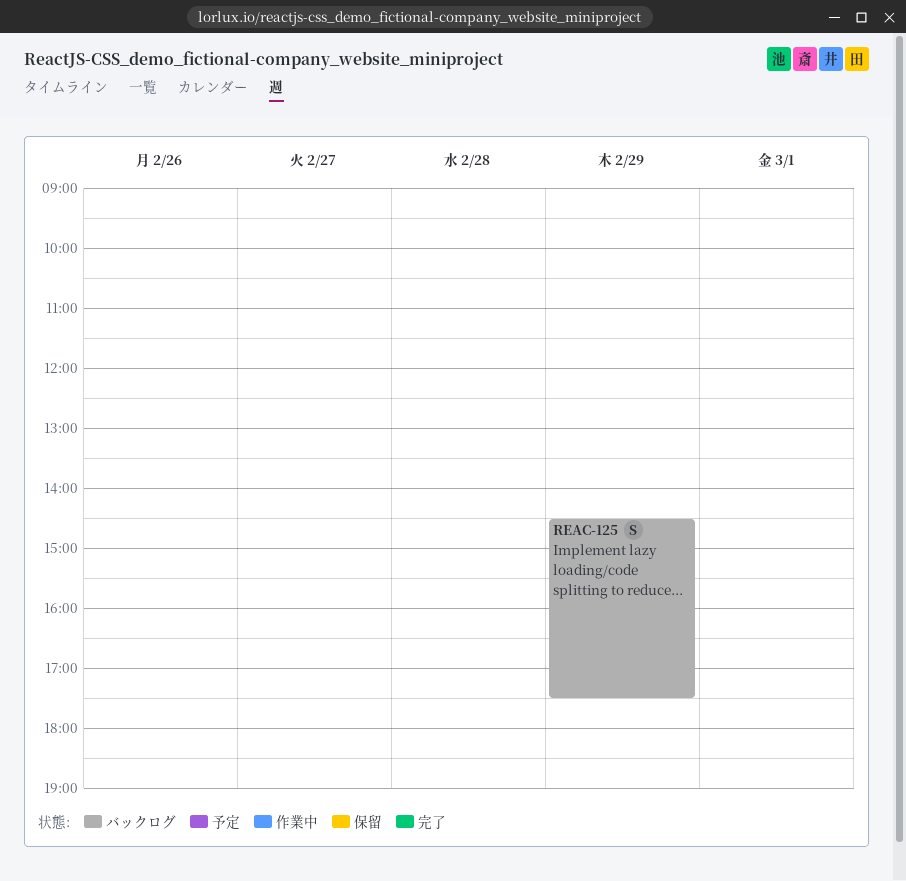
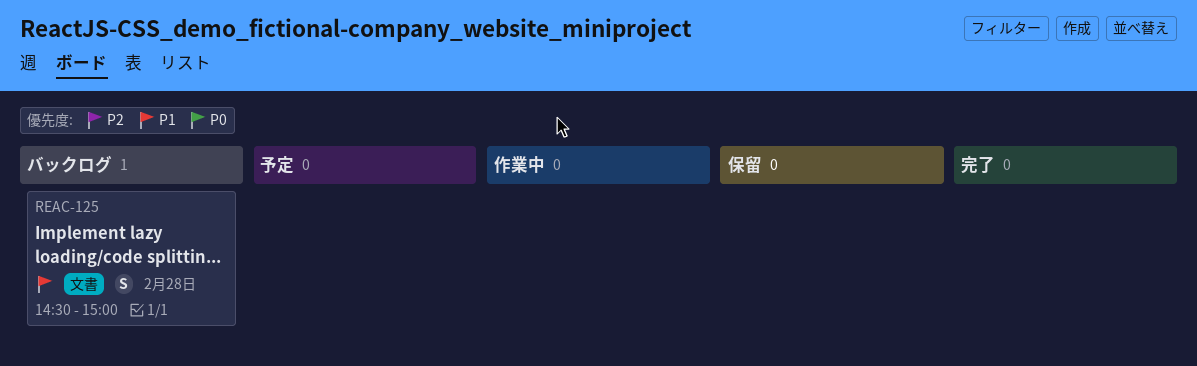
REAC-125, day: Feb 29 -> Feb 28
REAC-125, ends: 17:30 -> 15:00

